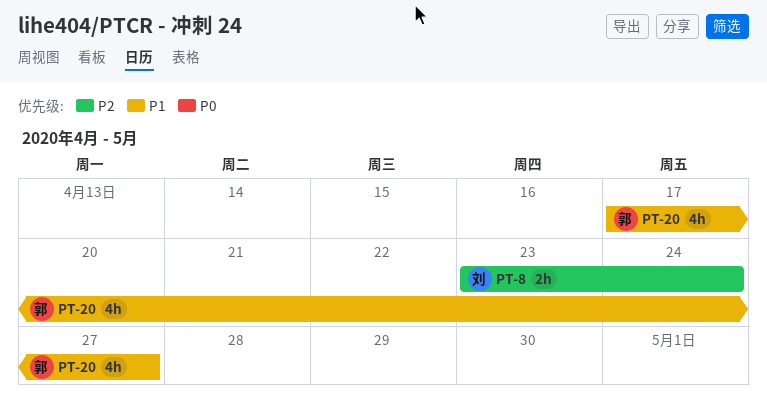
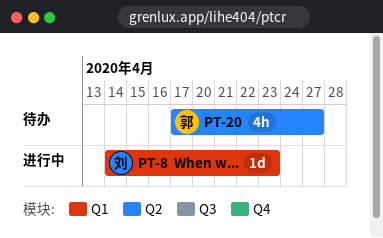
PT-8, estimate: 2h -> 1d
PT-8, start: Apr 23 -> Apr 14
PT-8, due: Apr 24 -> Apr 23

